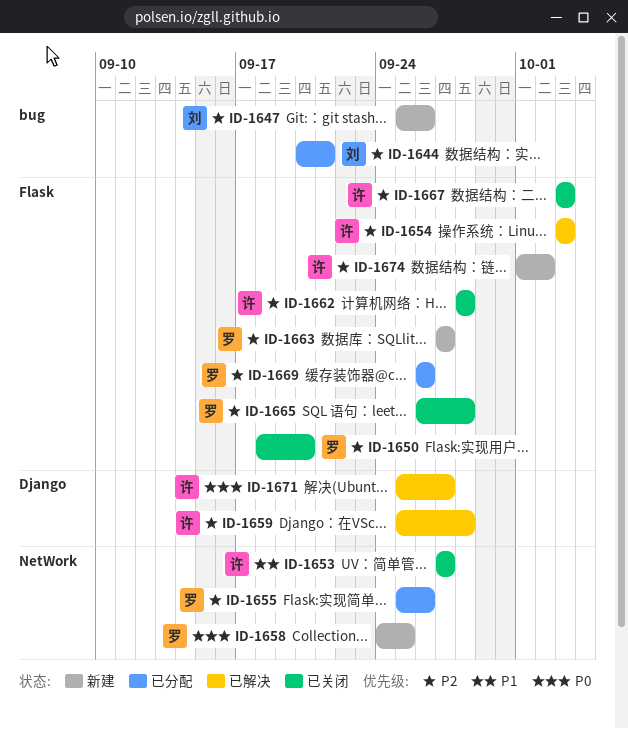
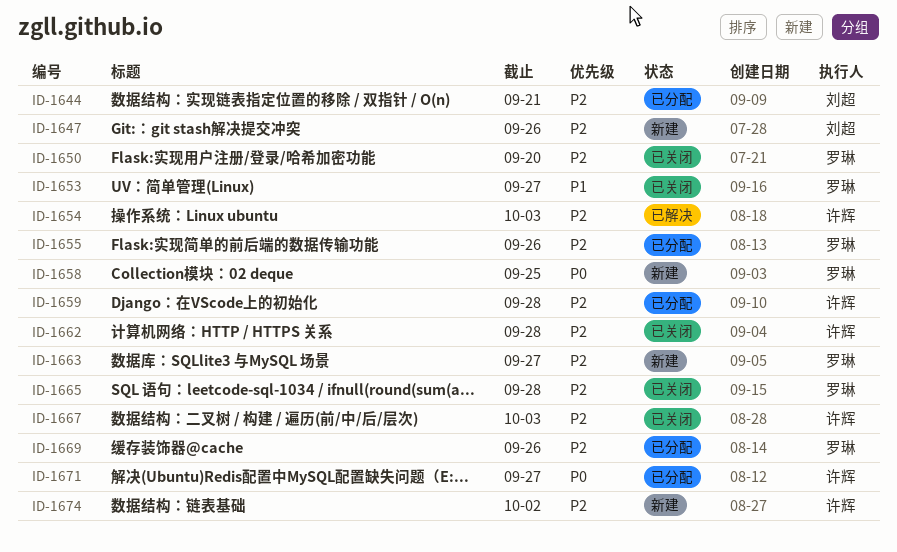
ID-1653, owner: 许辉 -> 罗琳
ID-1659, status: 已解决 -> 已分配
ID-1671, status: 已解决 -> 已分配

